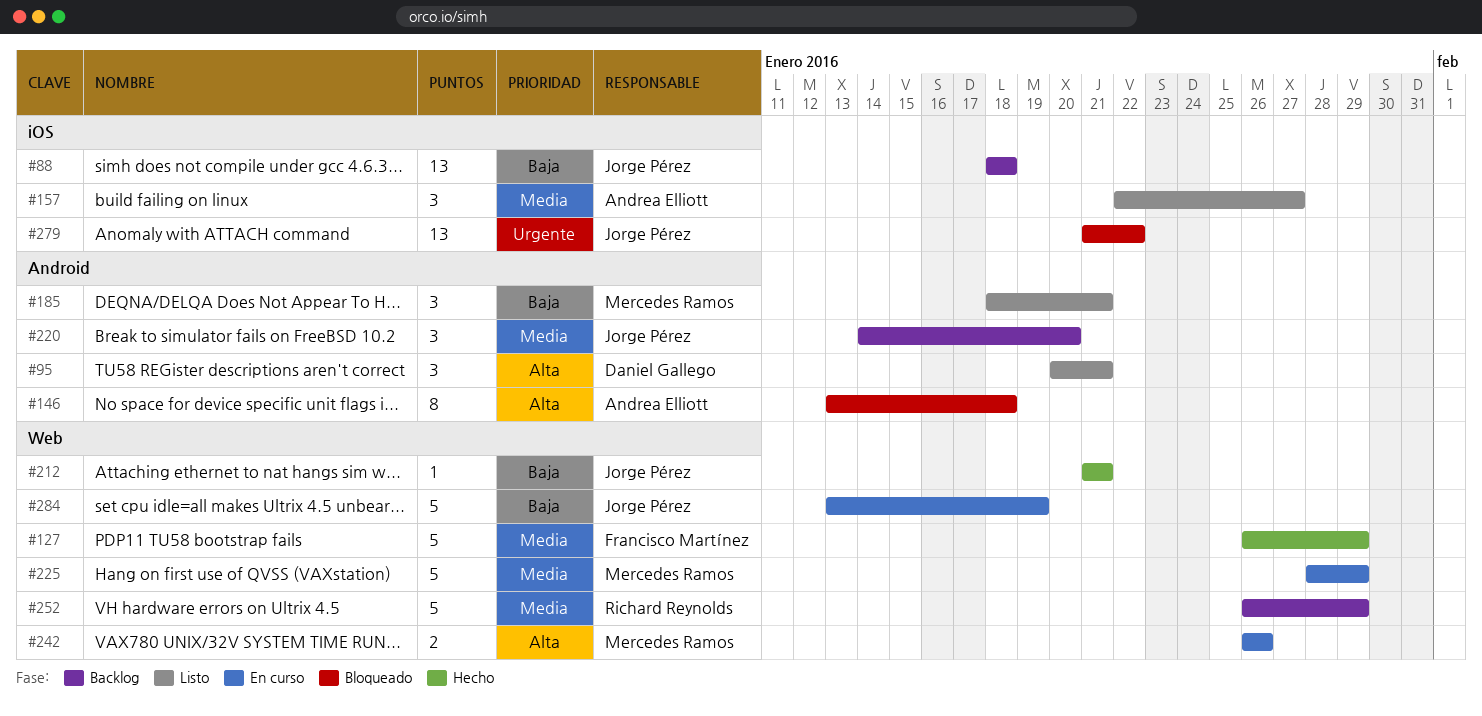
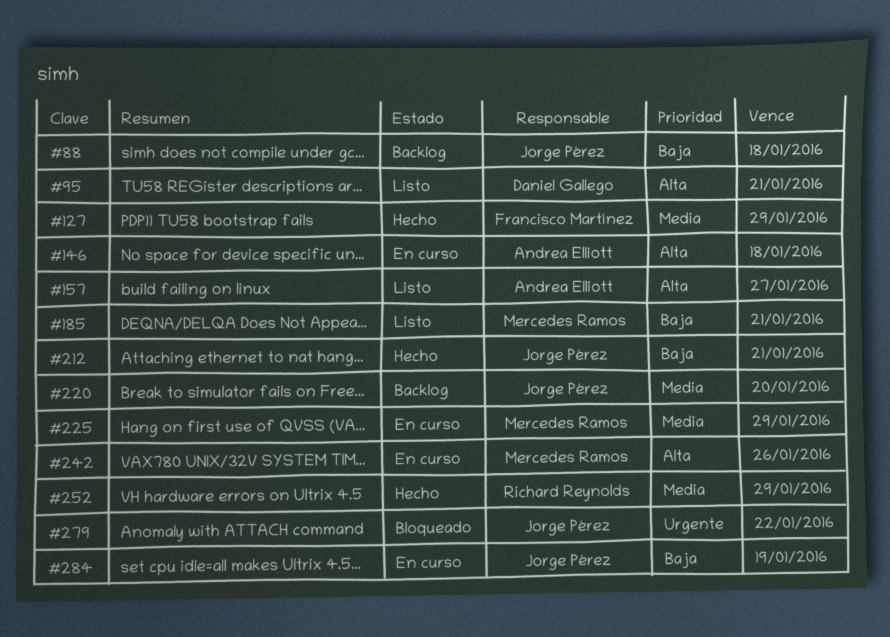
#146, status: Bloqueado -> En curso
#157, priority: Media -> Alta
#252, status: Backlog -> Hecho

